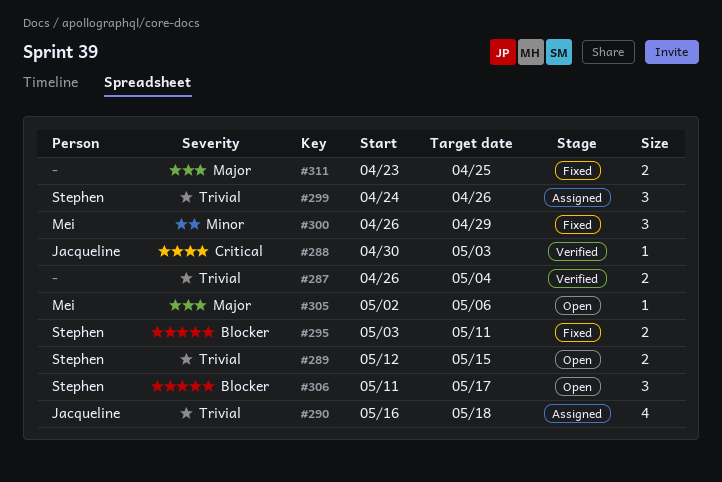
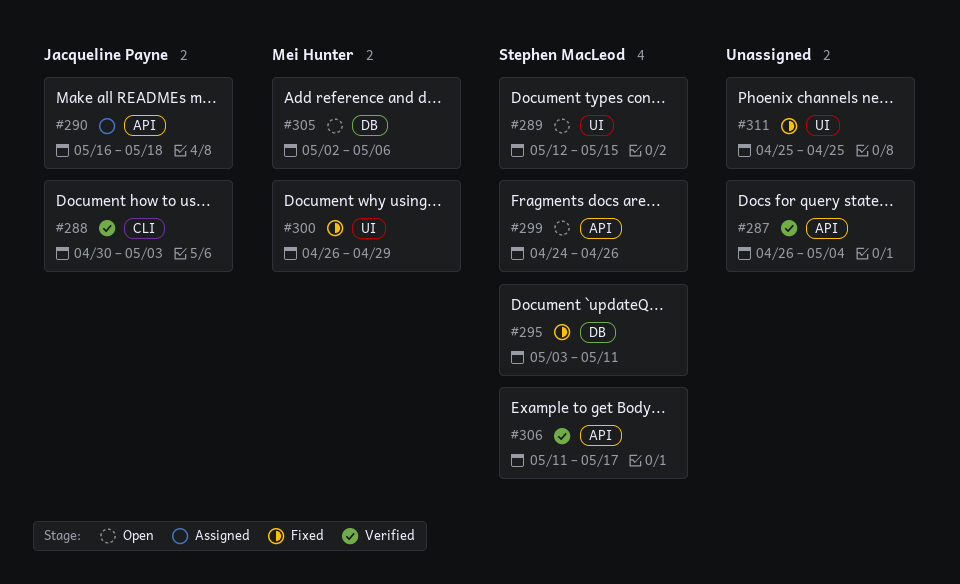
#299, status: Assigned -> Open
#306, status: Open -> Verified
#311, start: Apr 23 -> Apr 25

